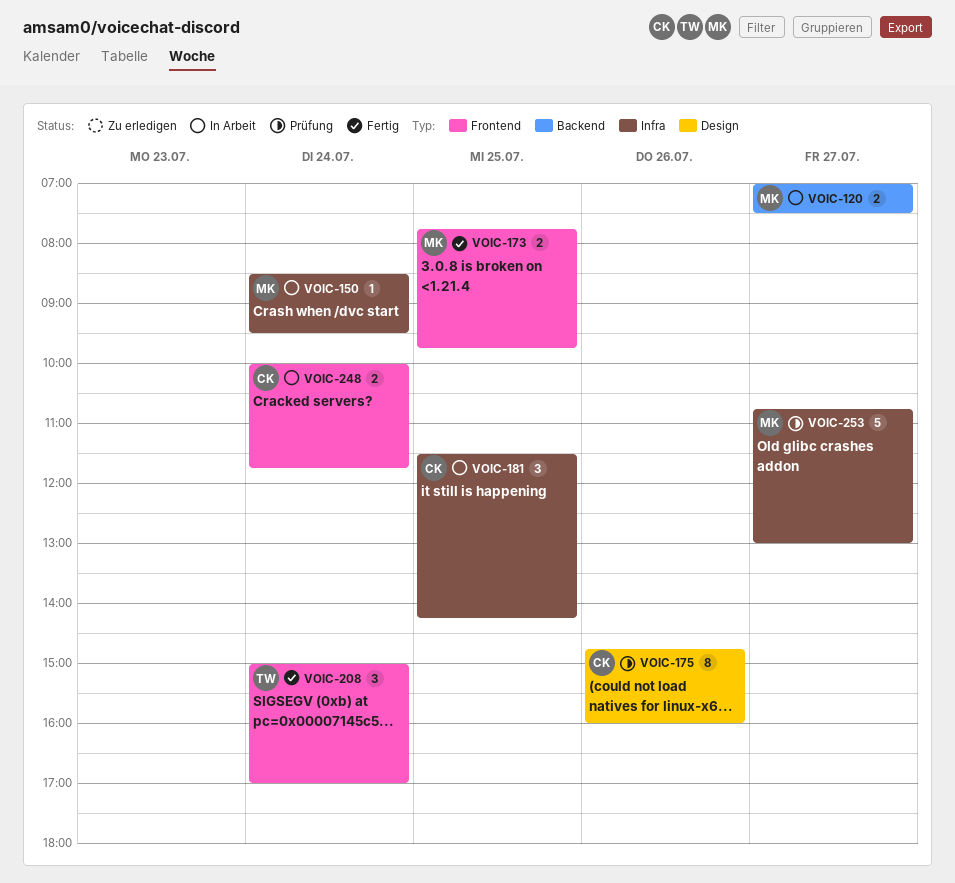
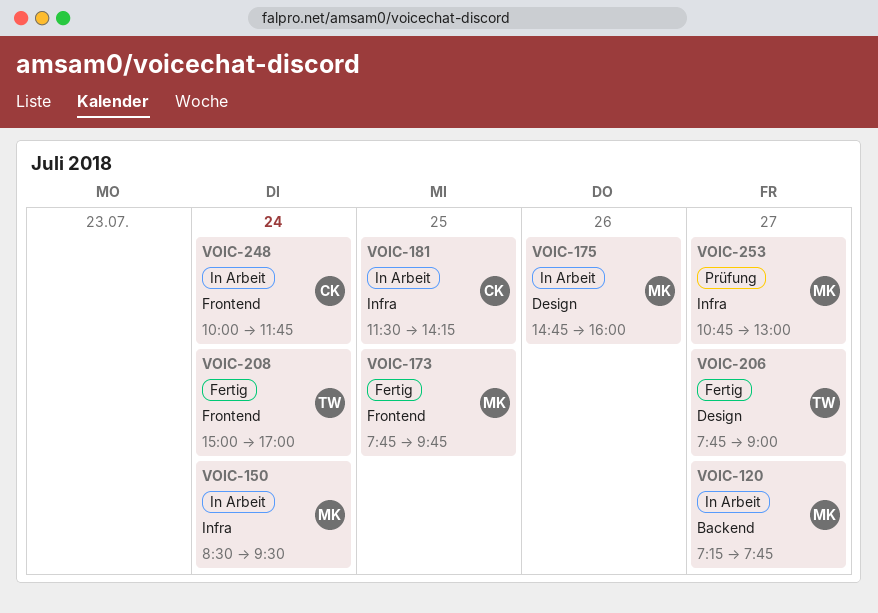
VOIC-120, begins: 07:00 -> 07:15
VOIC-120, ends: 07:30 -> 07:45
VOIC-175, status: Prüfung -> In Arbeit
VOIC-175, owner: CK -> MK
VOIC-206: none -> present

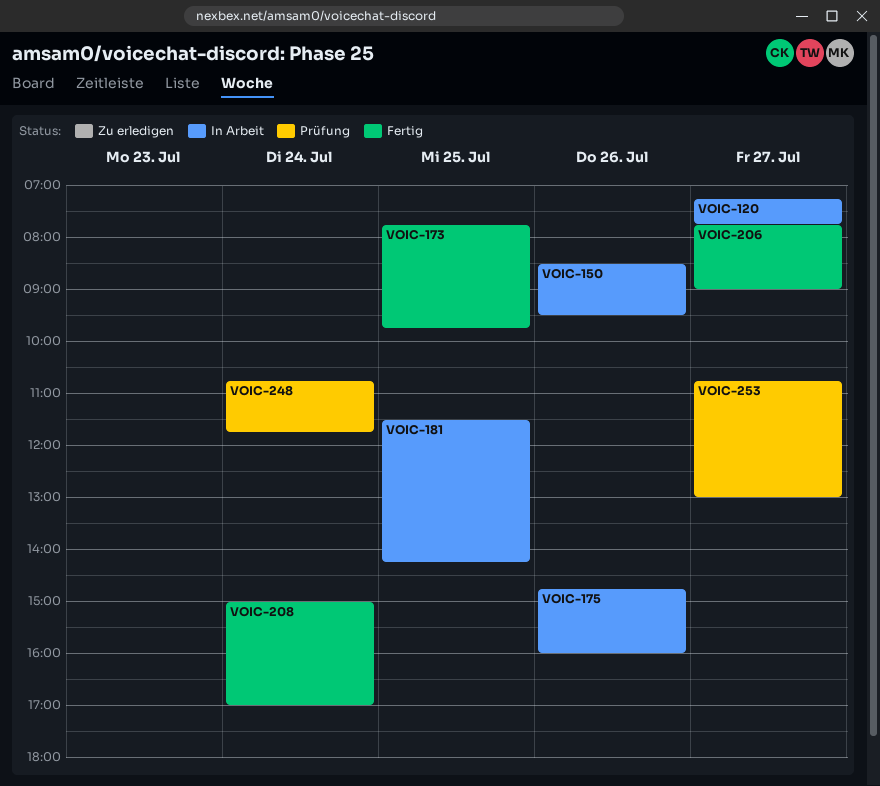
VOIC-150, day: Jul 24 -> Jul 26
VOIC-248, status: In Arbeit -> Prüfung
VOIC-248, begins: 10:00 -> 10:45

